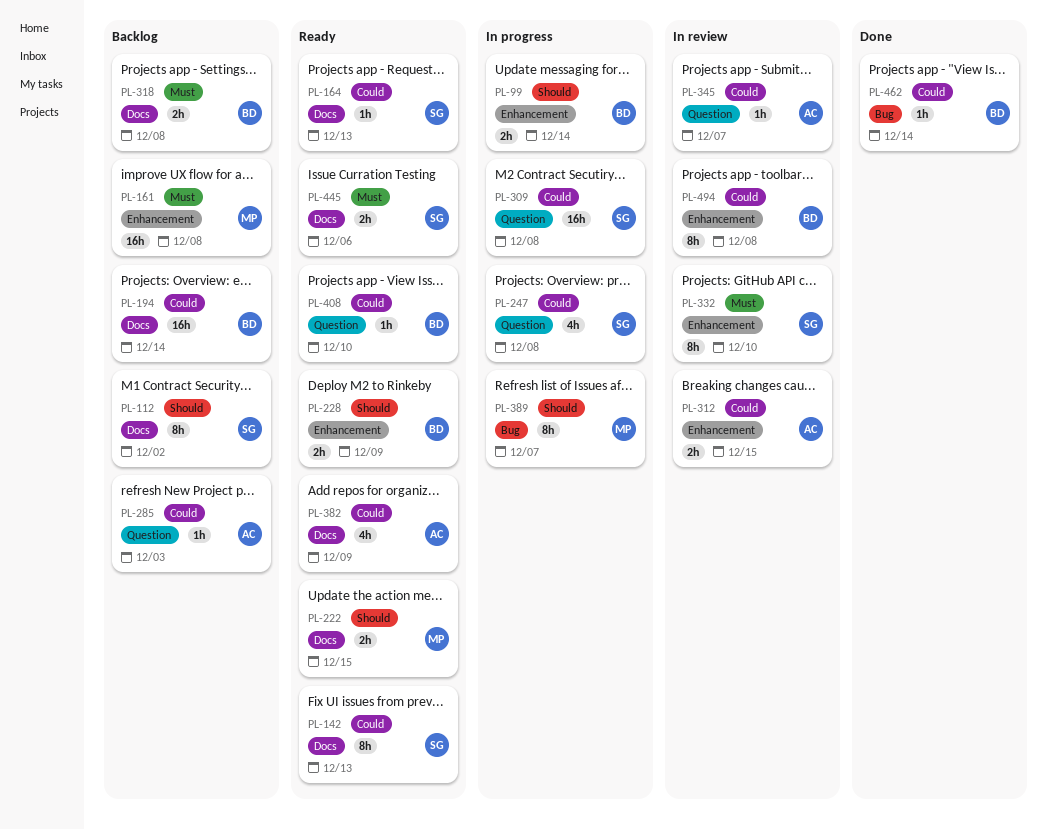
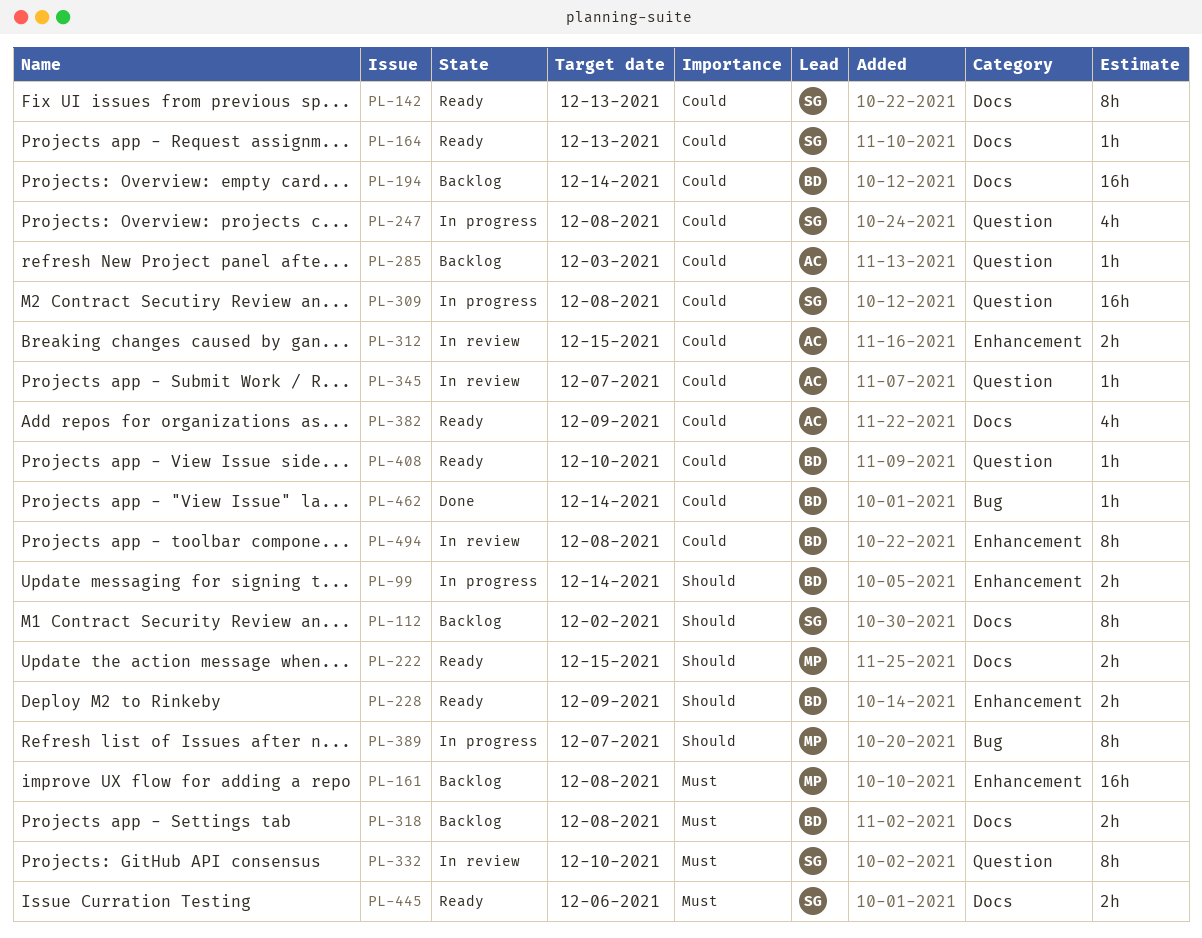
PL-332, label: Enhancement -> Question

